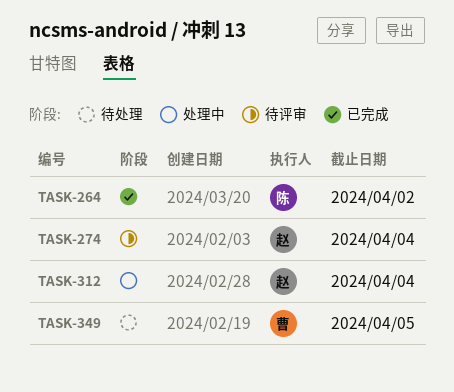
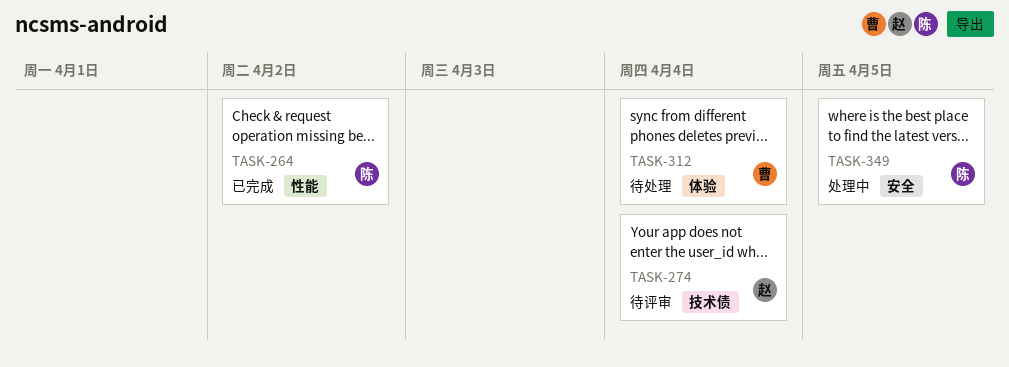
TASK-312, status: 处理中 -> 待处理
TASK-312, owner: 赵 -> 曹
TASK-349, status: 待处理 -> 处理中
TASK-349, owner: 曹 -> 陈

